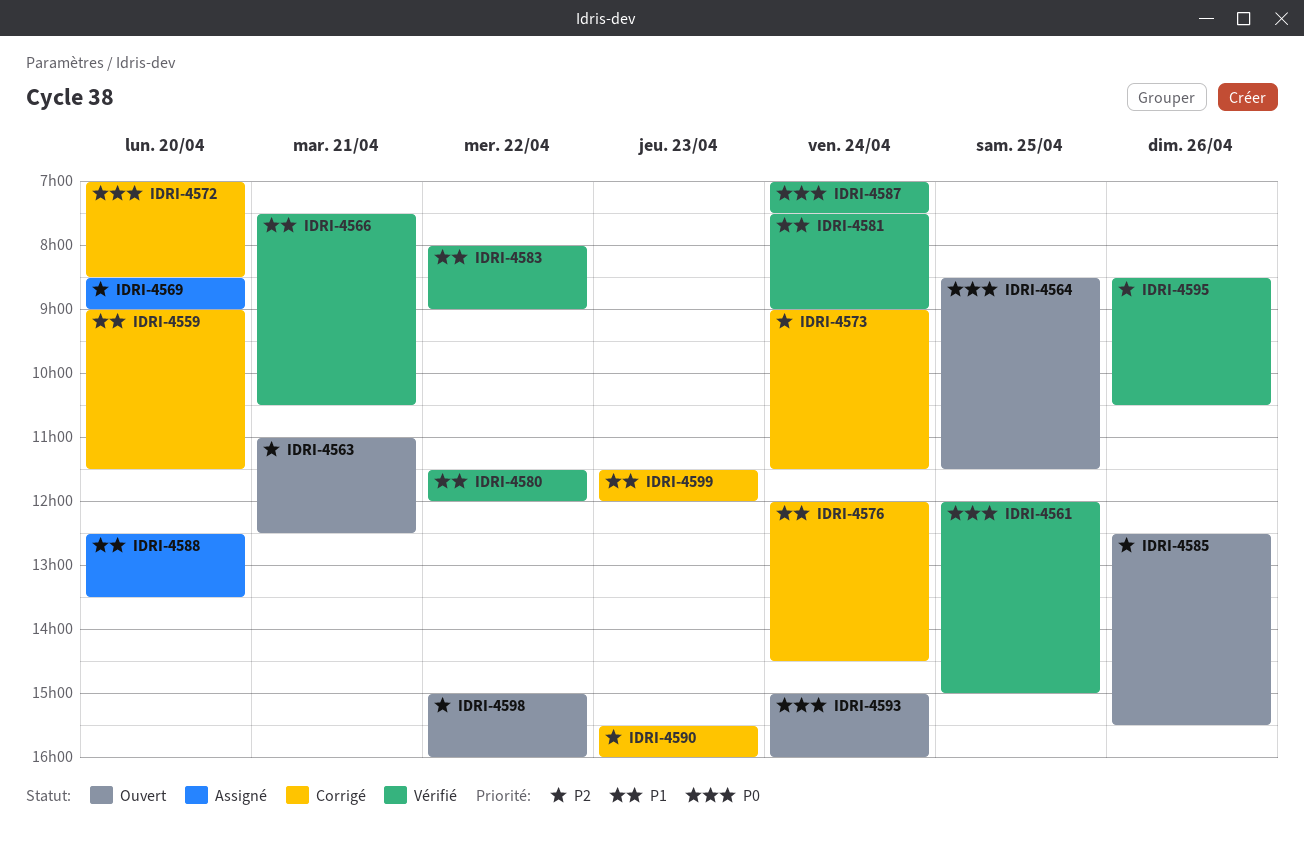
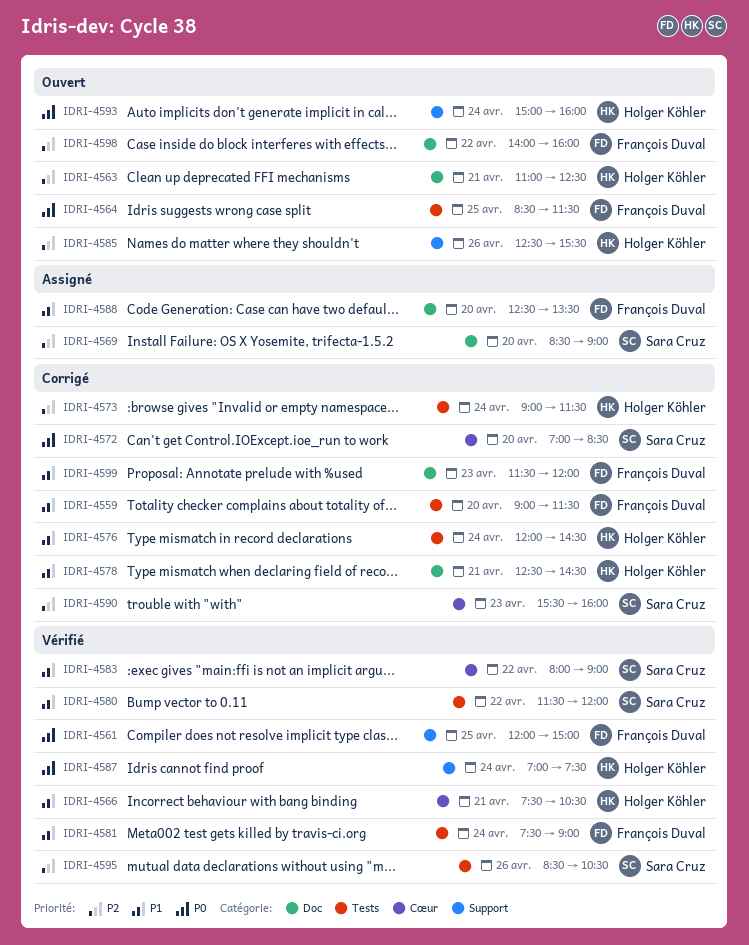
IDRI-4578: none -> present
IDRI-4598, begins: 15:00 -> 14:00

